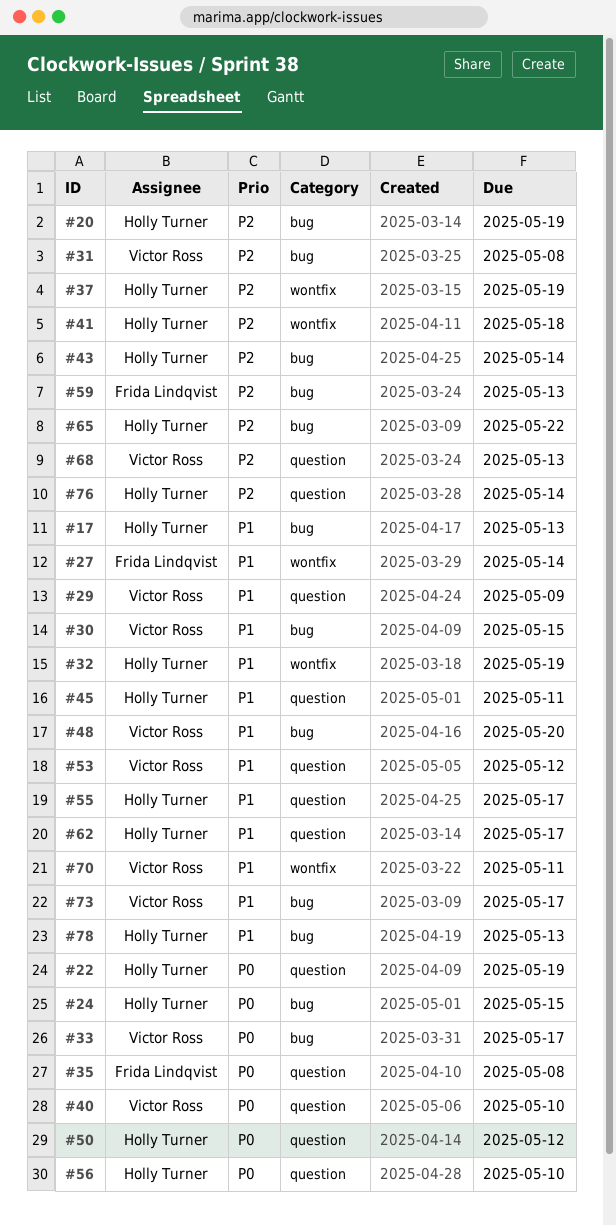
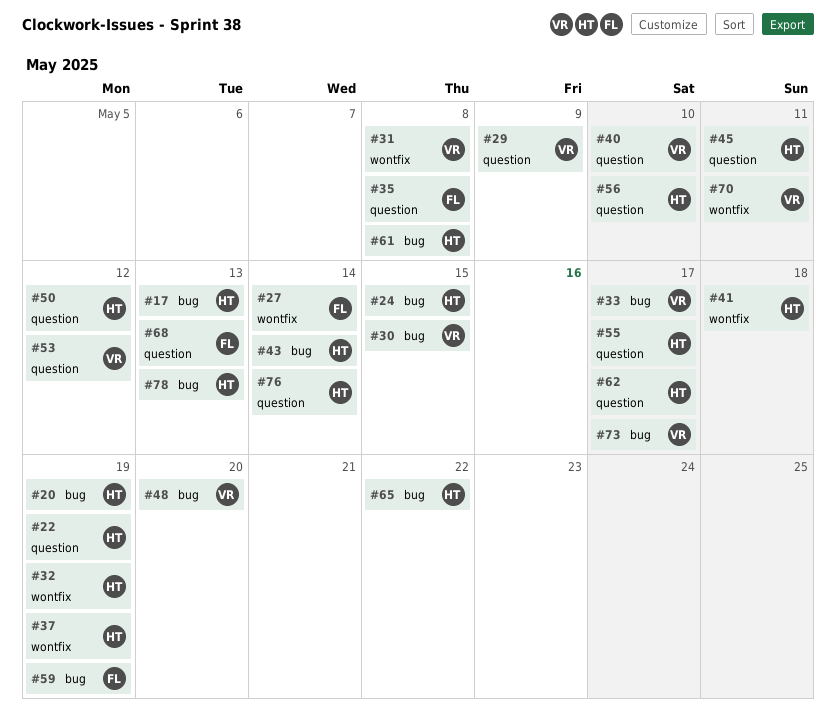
#31, label: bug -> wontfix
#59, due: May 13 -> May 19
#61: none -> present
#68, owner: Victor Ross -> Frida Lindqvist

